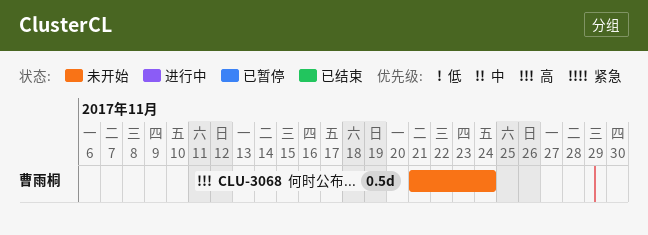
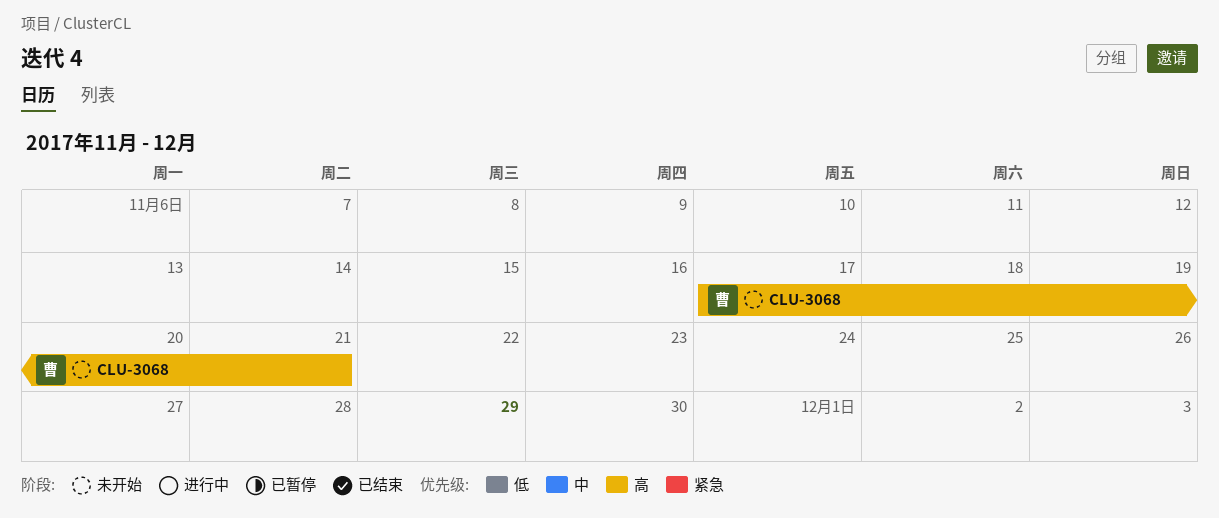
CLU-3068, start: Nov 21 -> Nov 17
CLU-3068, due: Nov 24 -> Nov 21

